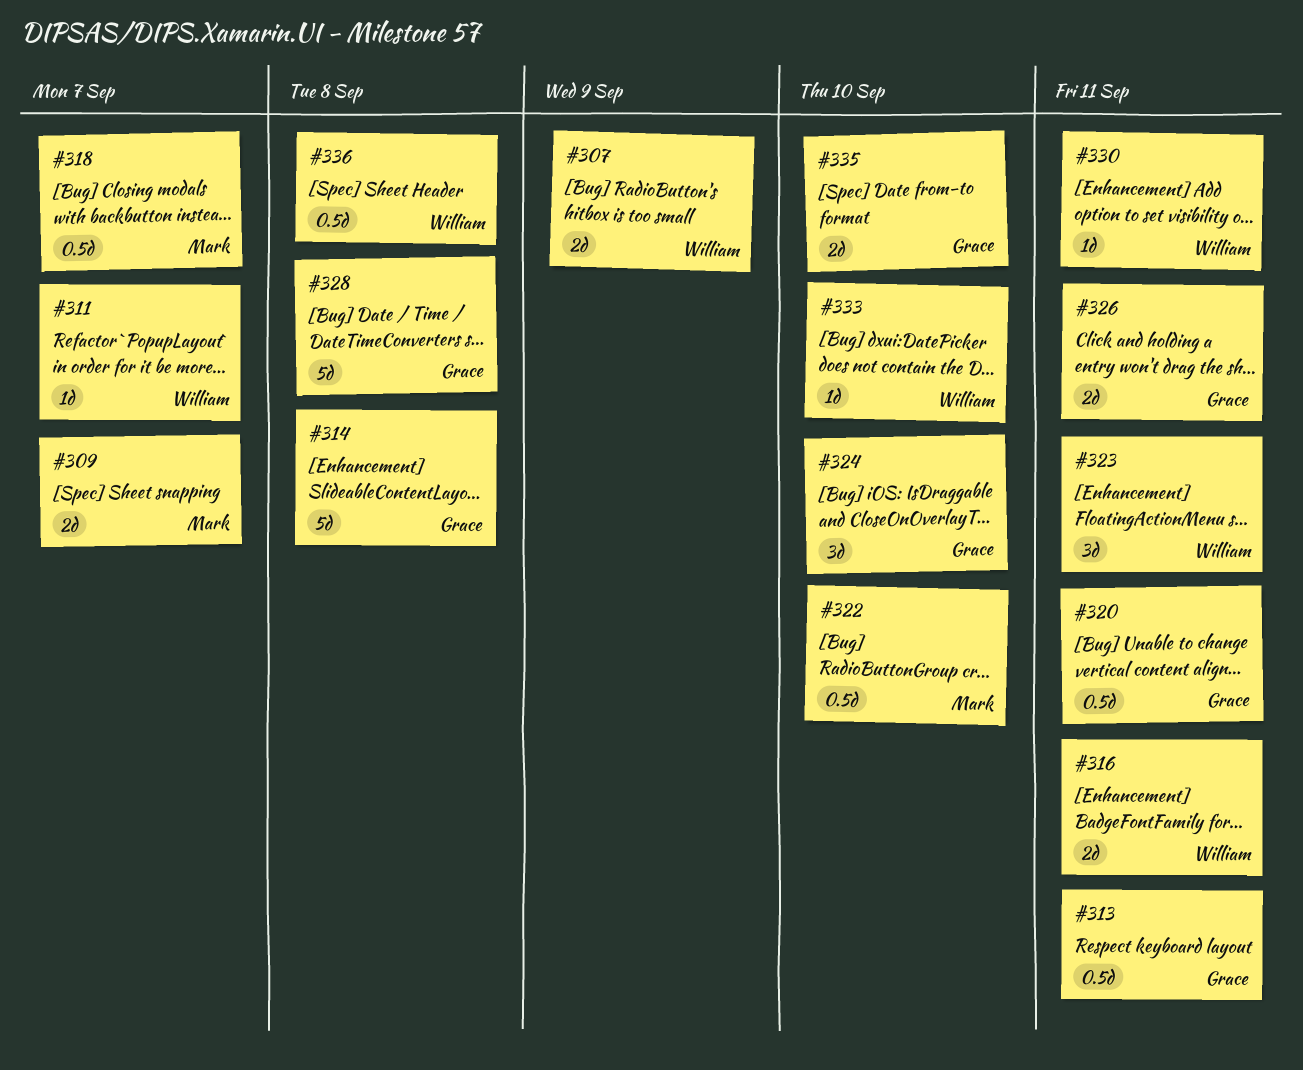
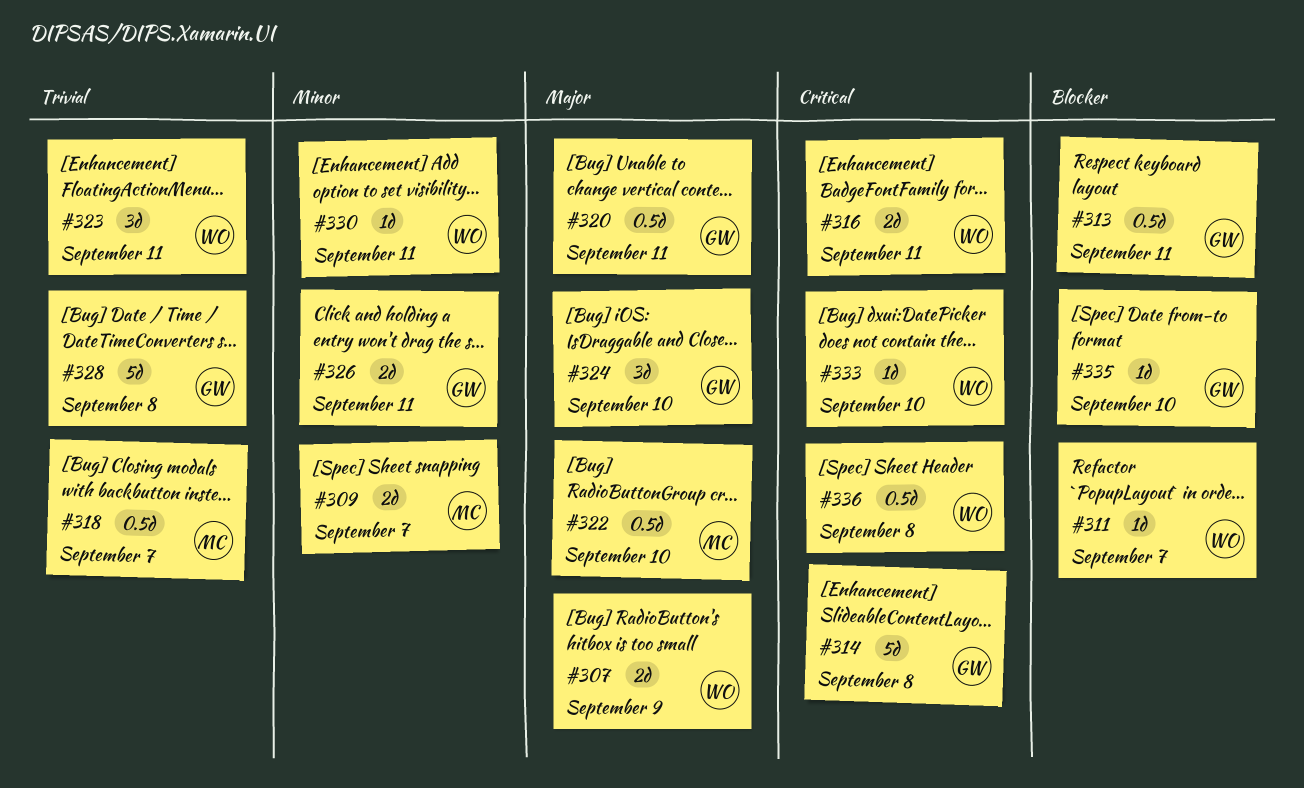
#335, estimate: 2d -> 1d

